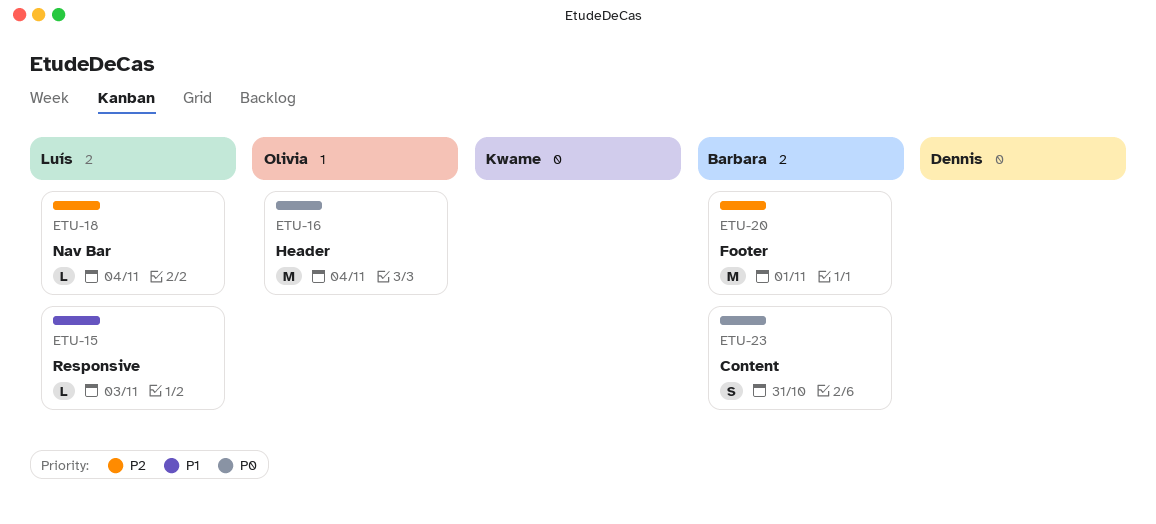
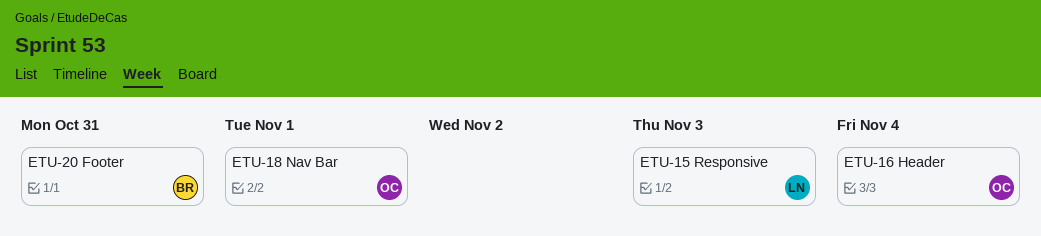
ETU-18, owner: Luís -> Olivia
ETU-18, due: Nov 4 -> Nov 1
ETU-20, due: Nov 1 -> Oct 31
ETU-23: present -> none

